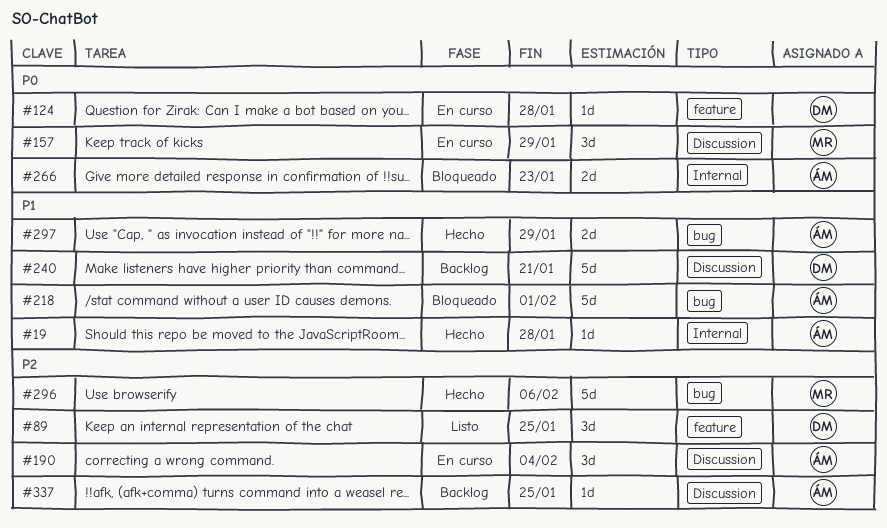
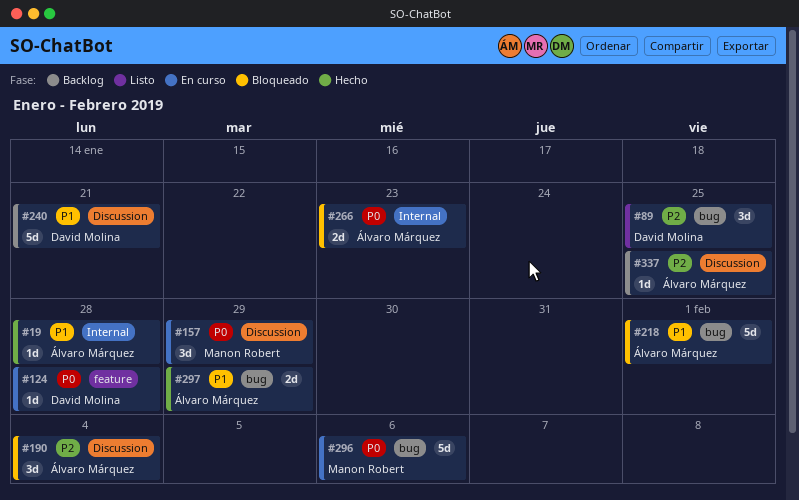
#89, label: feature -> bug
#190, status: En curso -> Bloqueado
#296, status: Hecho -> En curso
#296, priority: P2 -> P0

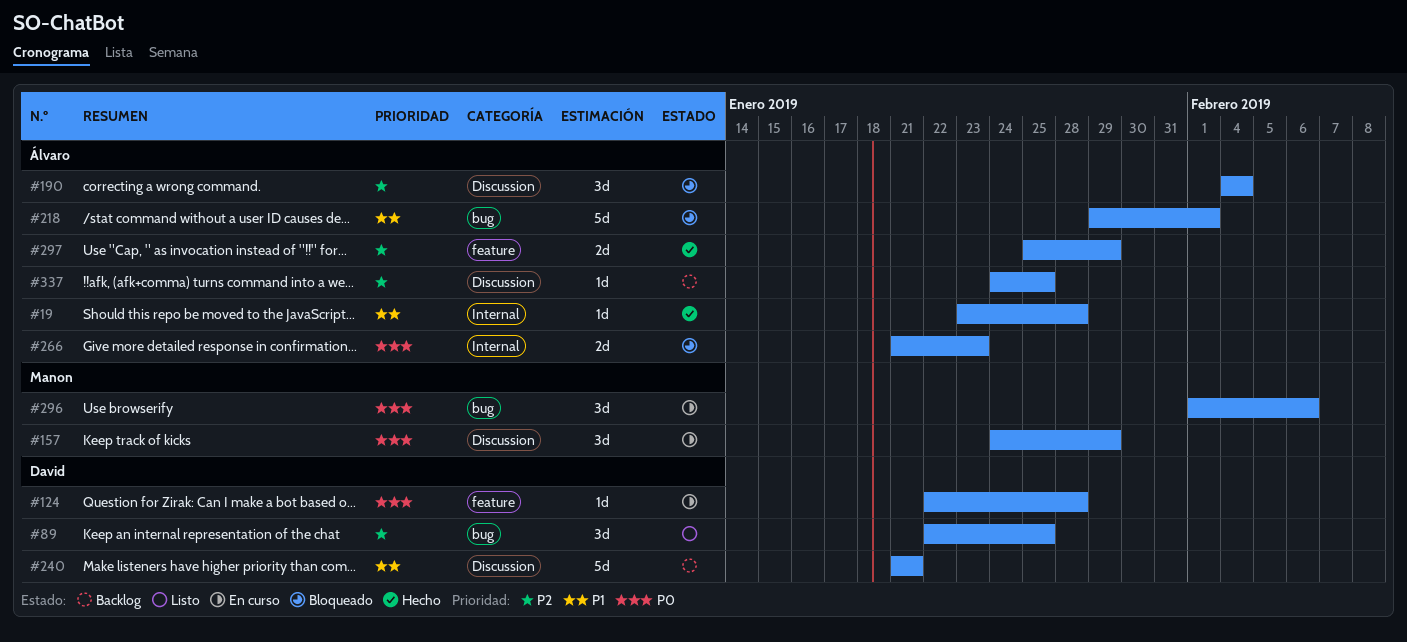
#296, estimate: 5d -> 3d
#297, priority: P1 -> P2
#297, label: bug -> feature

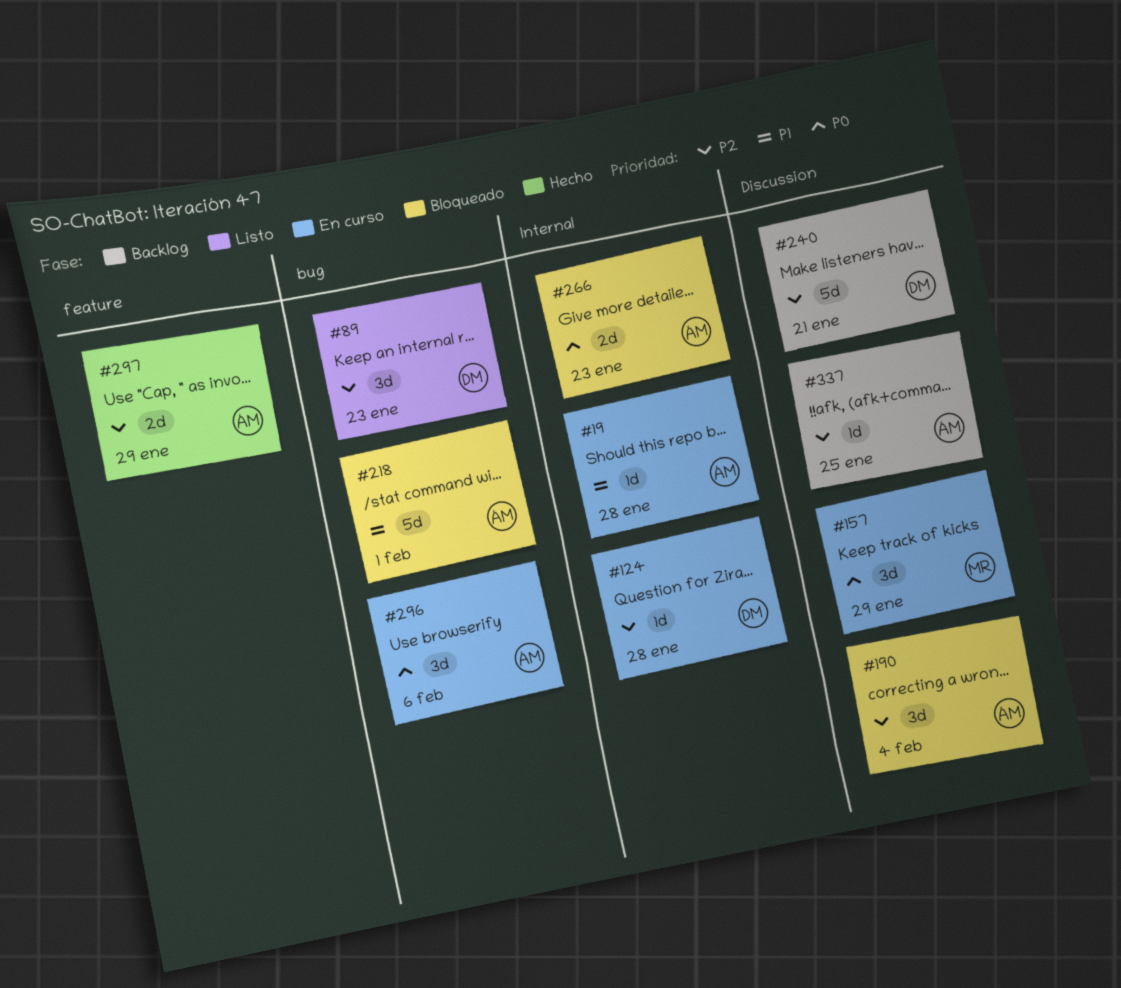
#19, status: Hecho -> En curso
#89, due: Jan 25 -> Jan 23
#124, priority: P0 -> P2
#124, label: feature -> Internal
#240, priority: P1 -> P2
#296, owner: Manon -> Álvaro

